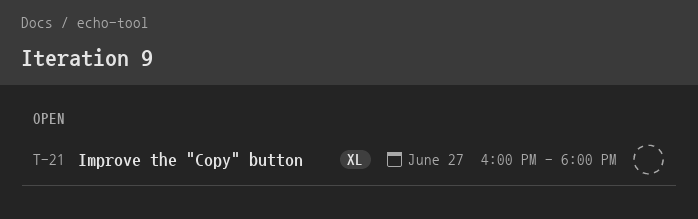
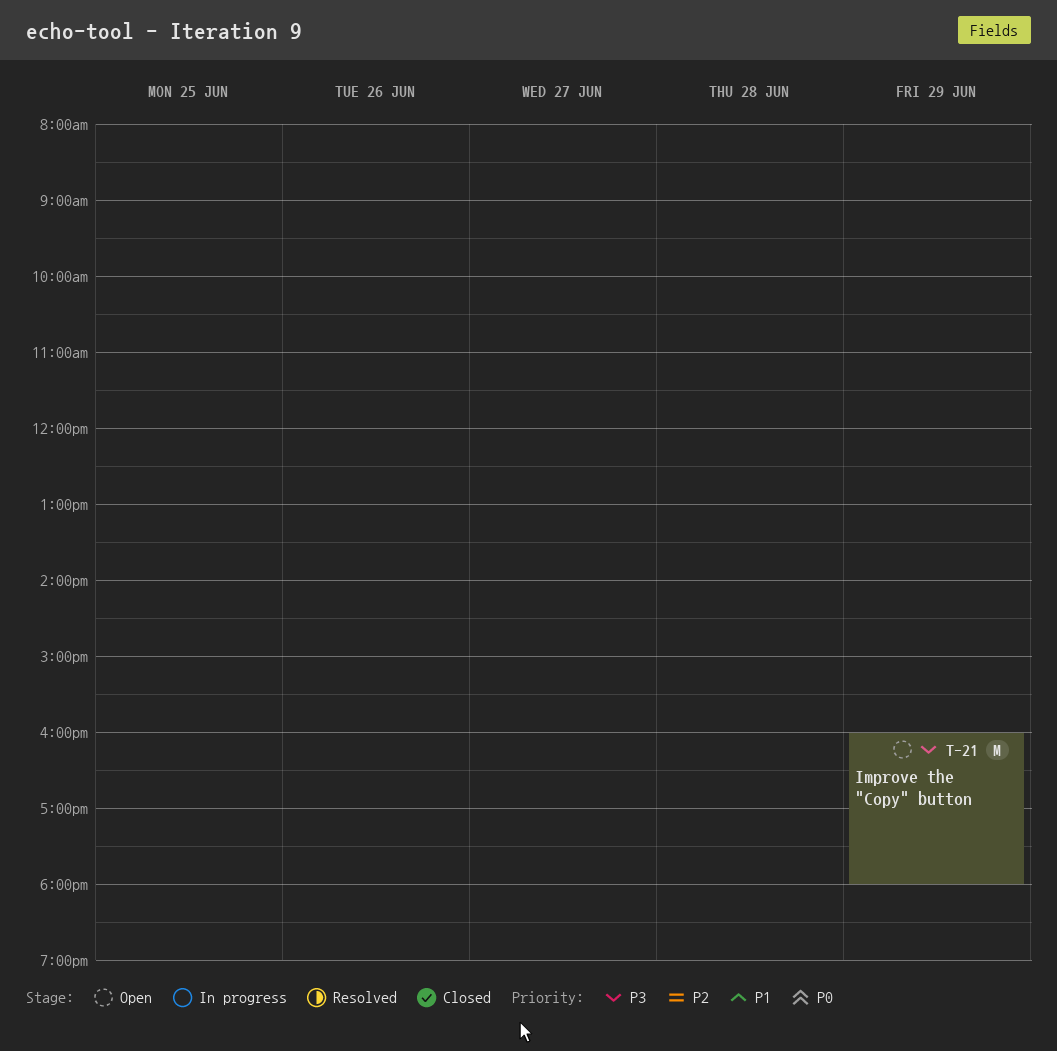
T-21, estimate: XL -> M
T-21, day: Jun 27 -> Jun 29

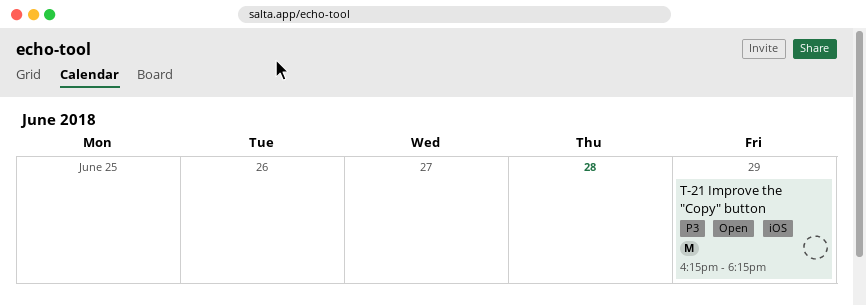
T-21, begins: 16:00 -> 16:15
T-21, ends: 18:00 -> 18:15

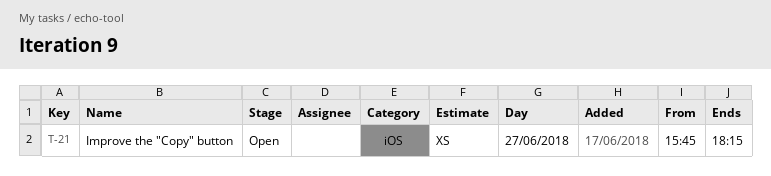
T-21, estimate: M -> XS
T-21, day: Jun 29 -> Jun 27
T-21, begins: 16:15 -> 15:45

